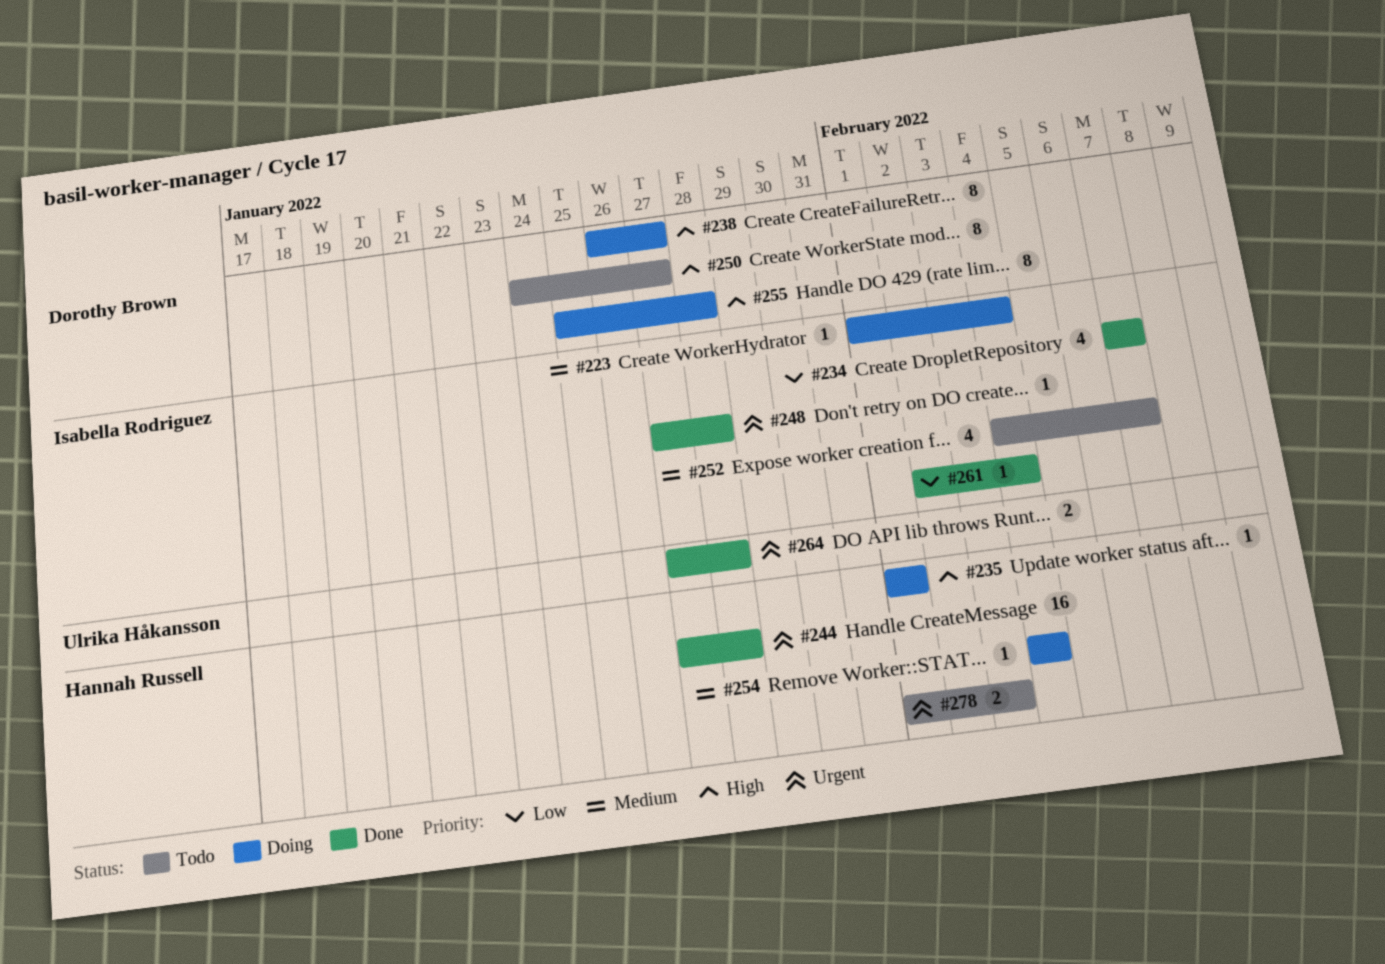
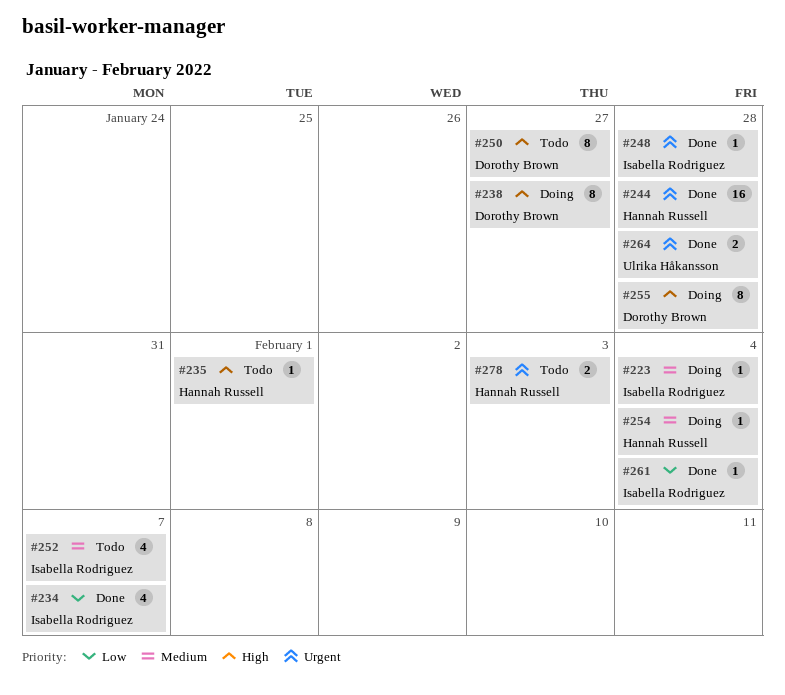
#235, status: Doing -> Todo

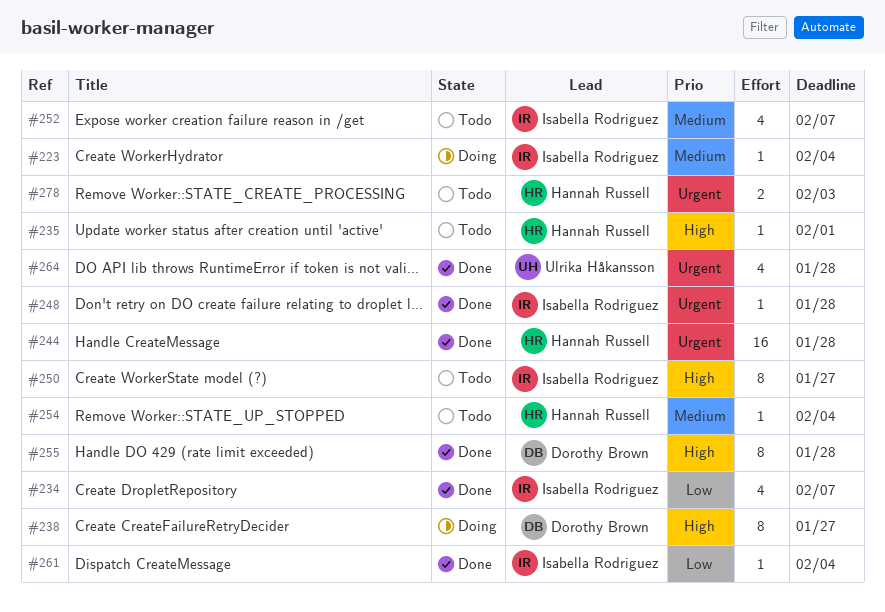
#250, owner: Dorothy Brown -> Isabella Rodriguez
#254, status: Doing -> Todo
#255, status: Doing -> Done
#264, estimate: 2 -> 4

